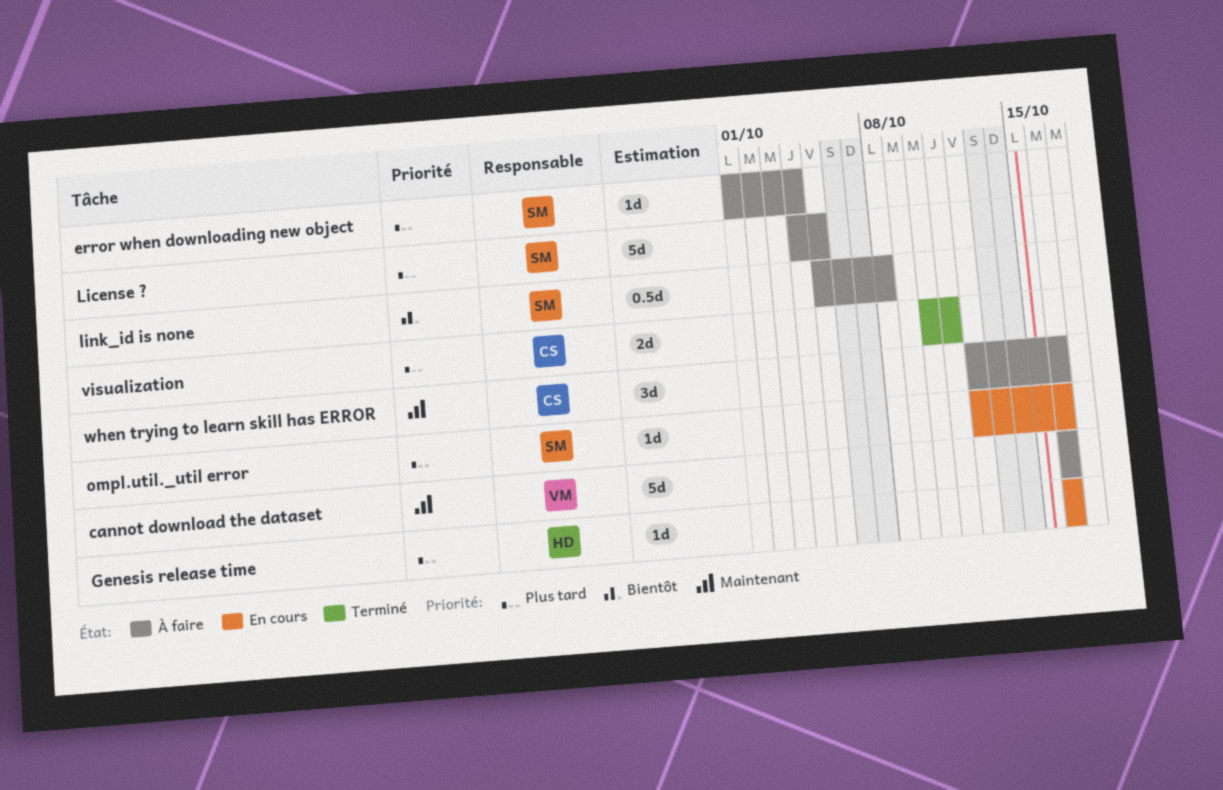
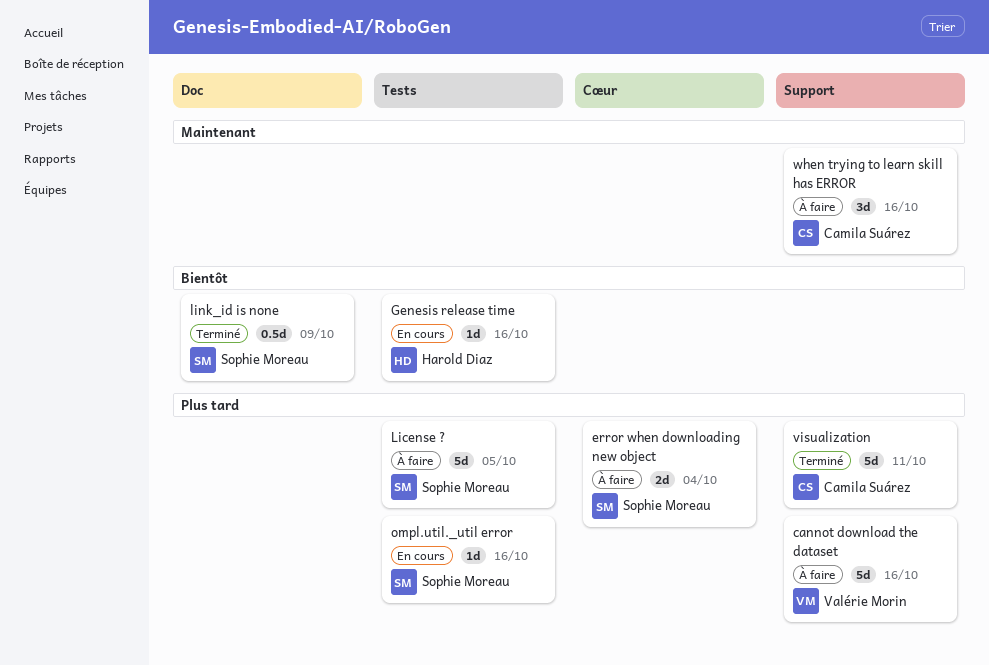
cannot download the dataset, priority: Maintenant -> Plus tard
error when downloading new object, estimate: 1d -> 2d
Genesis release time, priority: Plus tard -> Bientôt
link_id is none, status: À faire -> Terminé
link_id is none, due: Oct 8 -> Oct 9
visualization, estimate: 2d -> 5d

